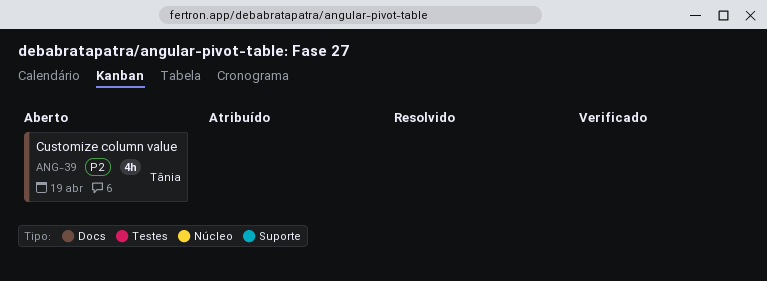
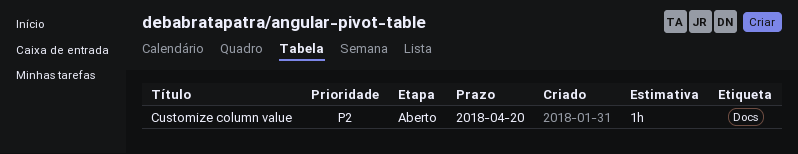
Customize column value, estimate: 4h -> 1h
Customize column value, due: Apr 19 -> Apr 20

